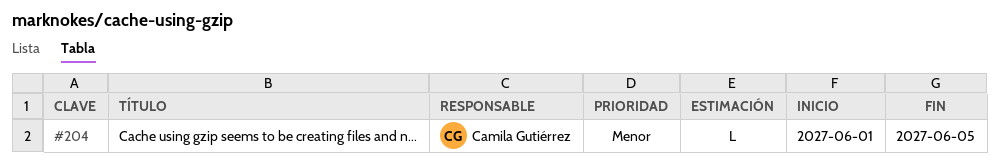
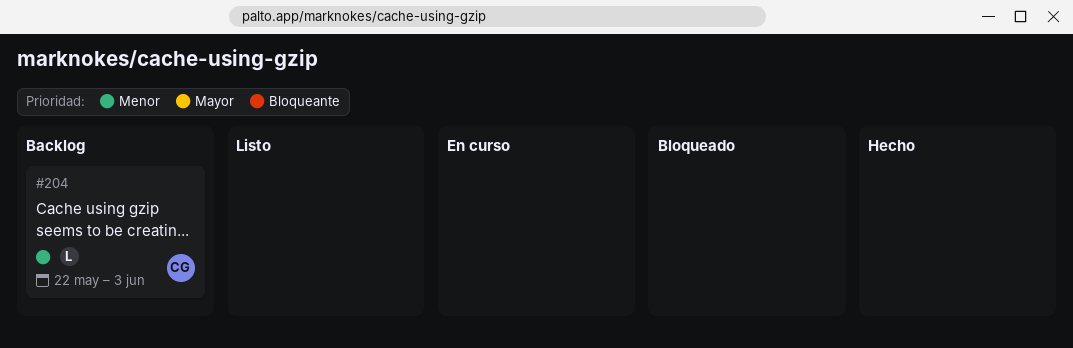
#204, start: Jun 1 -> May 22
#204, due: Jun 5 -> Jun 3

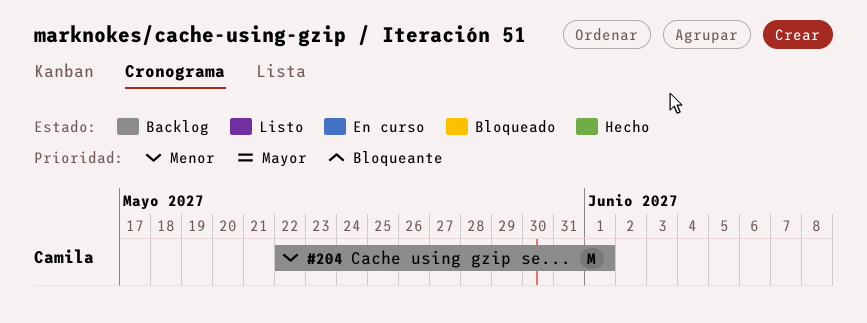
#204, estimate: L -> M
#204, due: Jun 3 -> Jun 1

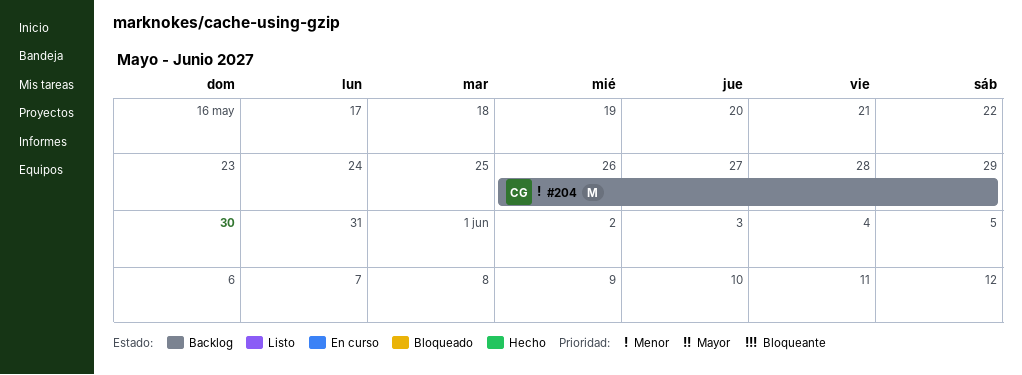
#204, start: May 22 -> May 26
#204, due: Jun 1 -> May 29

